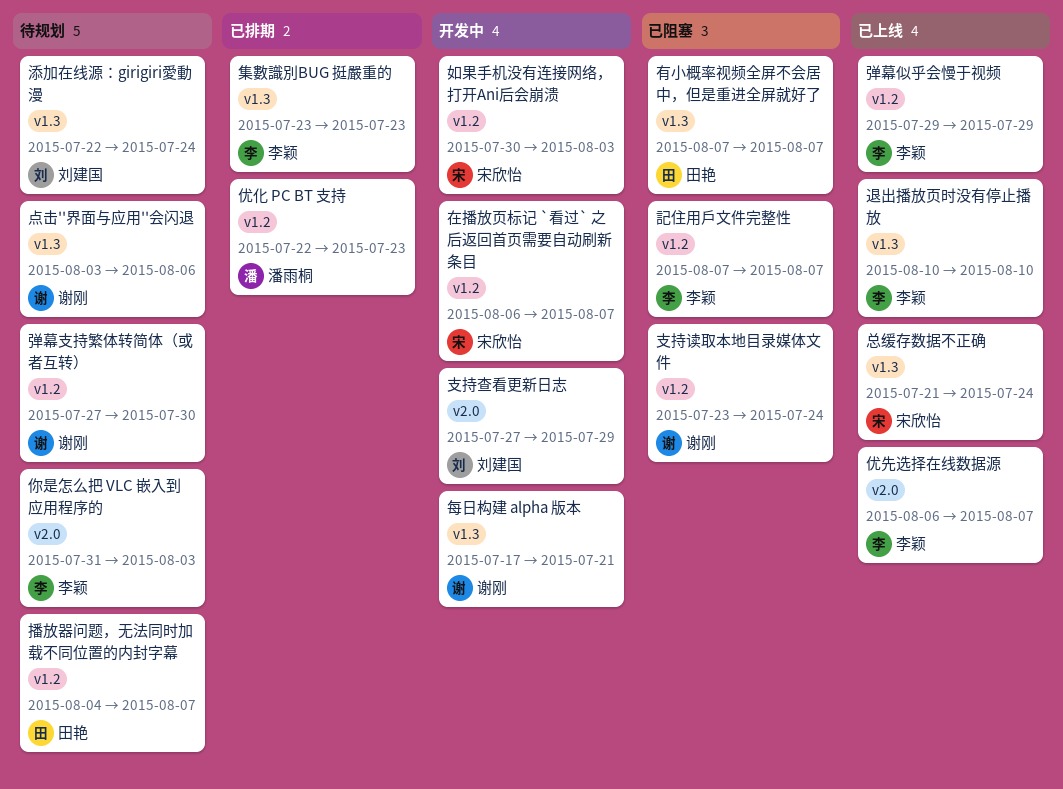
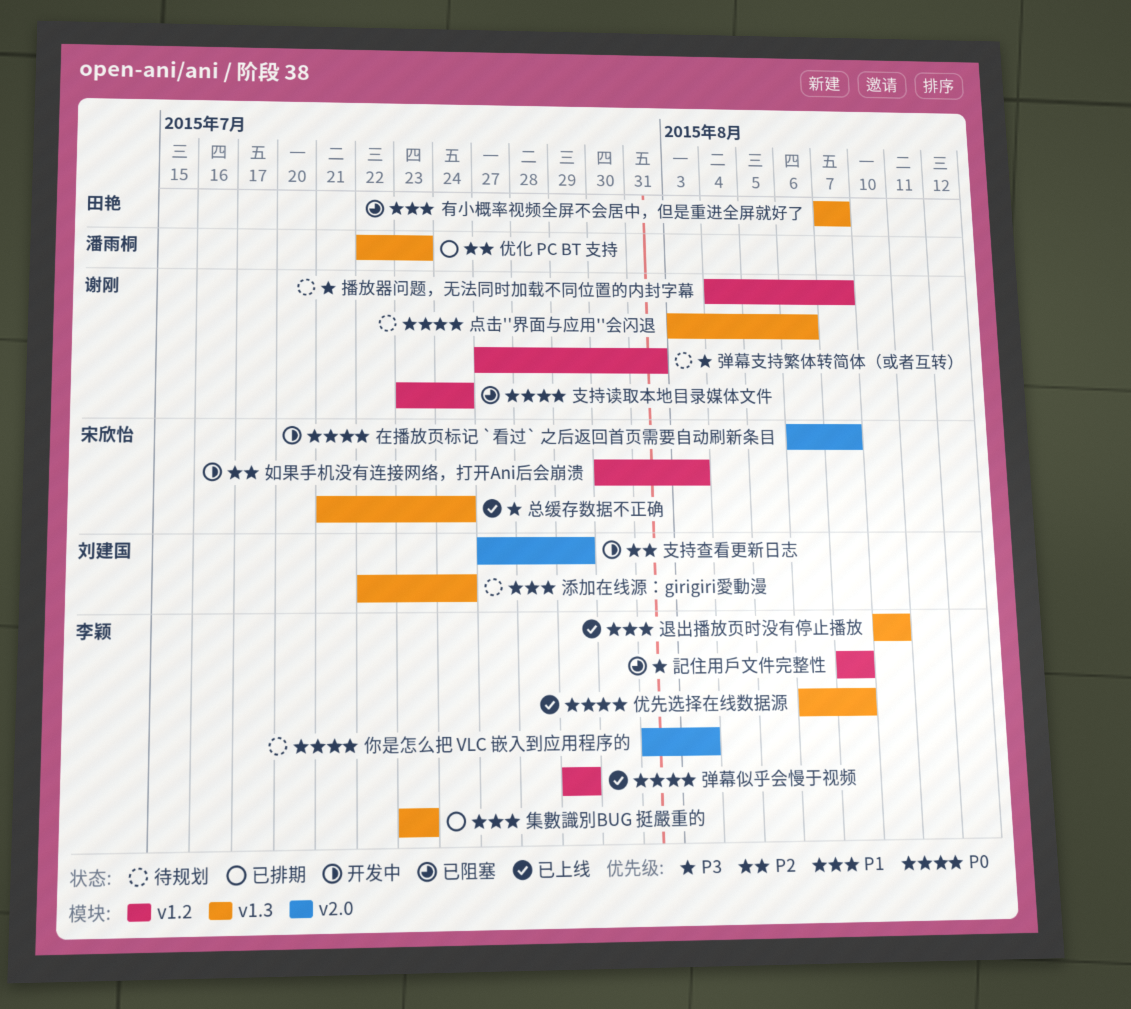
优先选择在线数据源, label: v2.0 -> v1.3
优化 PC BT 支持, label: v1.2 -> v1.3
在播放页标记 `看过` 之后返回首页需要自动刷新条目, label: v1.2 -> v2.0
弹幕支持繁体转简体（或者互转）, due: Jul 30 -> Jul 31
播放器问题，无法同时加载不同位置的内封字幕, owner: 田艳 -> 谢刚
每日构建 alpha 版本: present -> none

